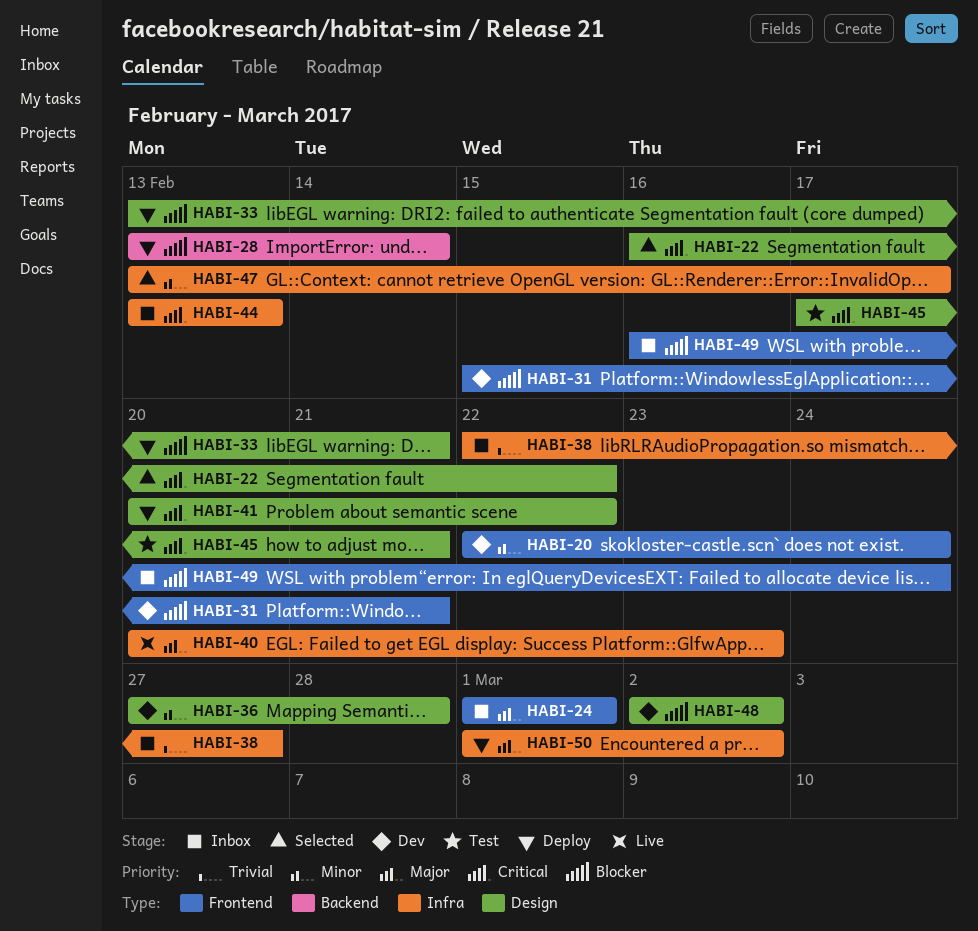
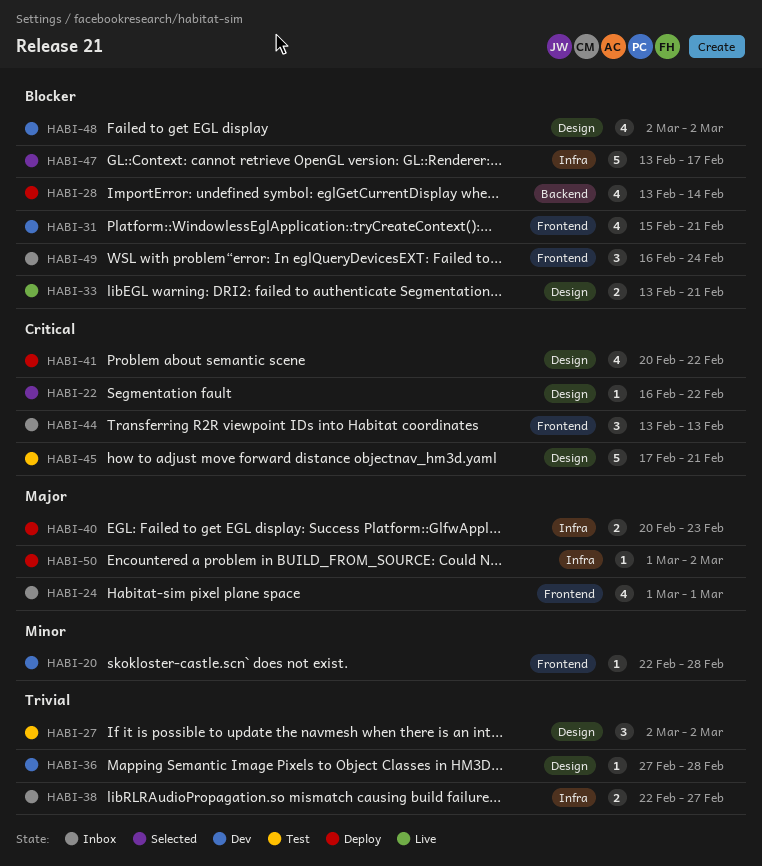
HABI-20, due: Feb 24 -> Feb 28
HABI-27: none -> present
HABI-33, status: Deploy -> Live
HABI-36, priority: Minor -> Trivial
HABI-40, status: Live -> Deploy
HABI-44, label: Infra -> Frontend
HABI-47, priority: Minor -> Blocker

